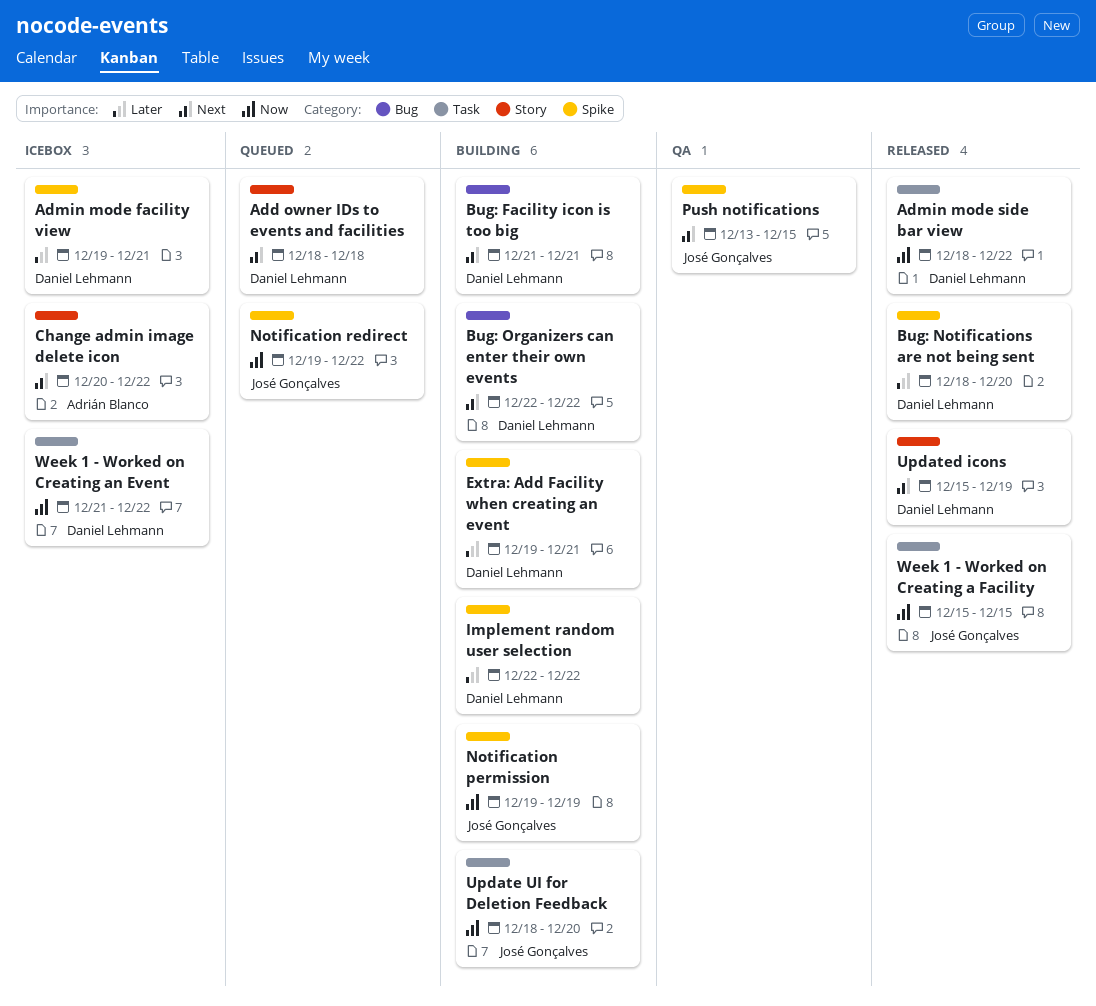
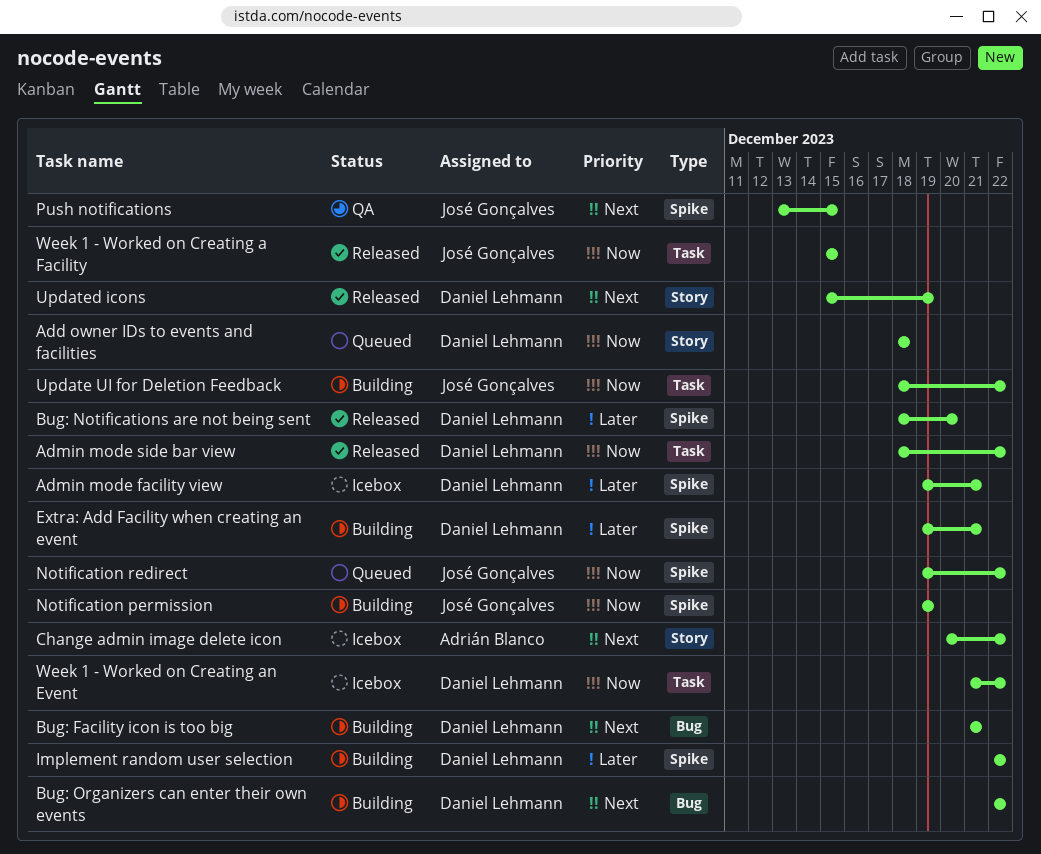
Add owner IDs to events and facilities, priority: Next -> Now
Update UI for Deletion Feedback, due: Dec 20 -> Dec 22

